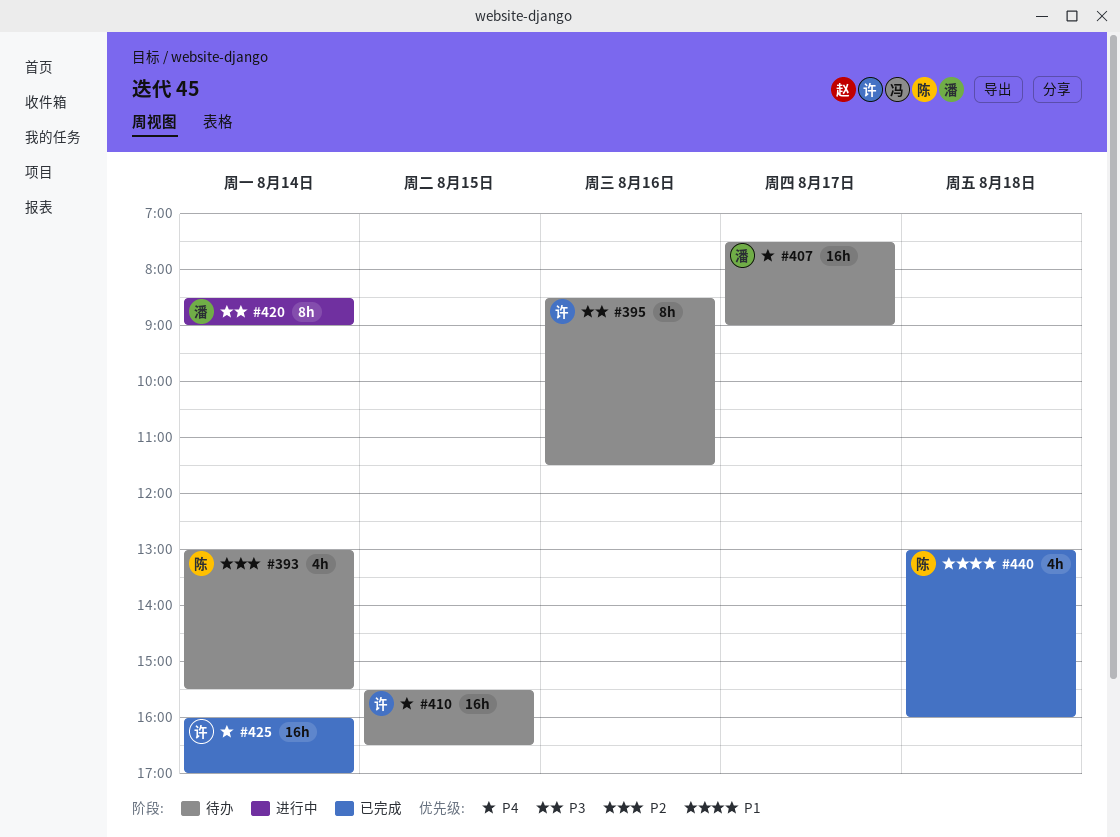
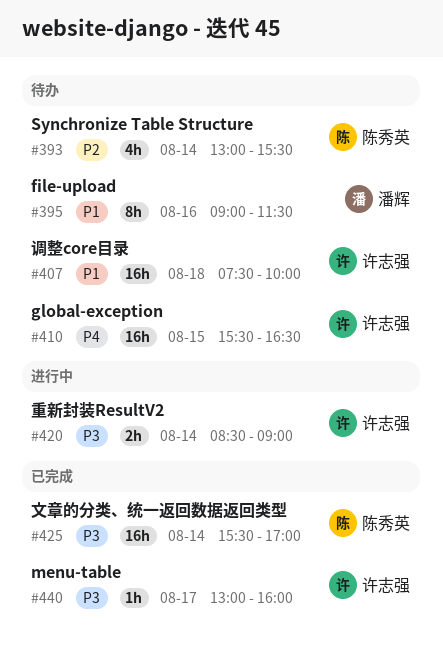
#395, owner: 许志强 -> 潘辉
#395, priority: P3 -> P1
#395, begins: 08:30 -> 09:00
#407, owner: 潘辉 -> 许志强
#407, priority: P4 -> P1
#407, day: Aug 17 -> Aug 18
#407, ends: 09:00 -> 10:00
#420, owner: 潘辉 -> 许志强
#420, estimate: 8h -> 2h
#425, owner: 许志强 -> 陈秀英
#425, priority: P4 -> P3
#425, begins: 16:00 -> 15:30
#440, owner: 陈秀英 -> 许志强
#440, priority: P1 -> P3
#440, estimate: 4h -> 1h
#440, day: Aug 18 -> Aug 17

